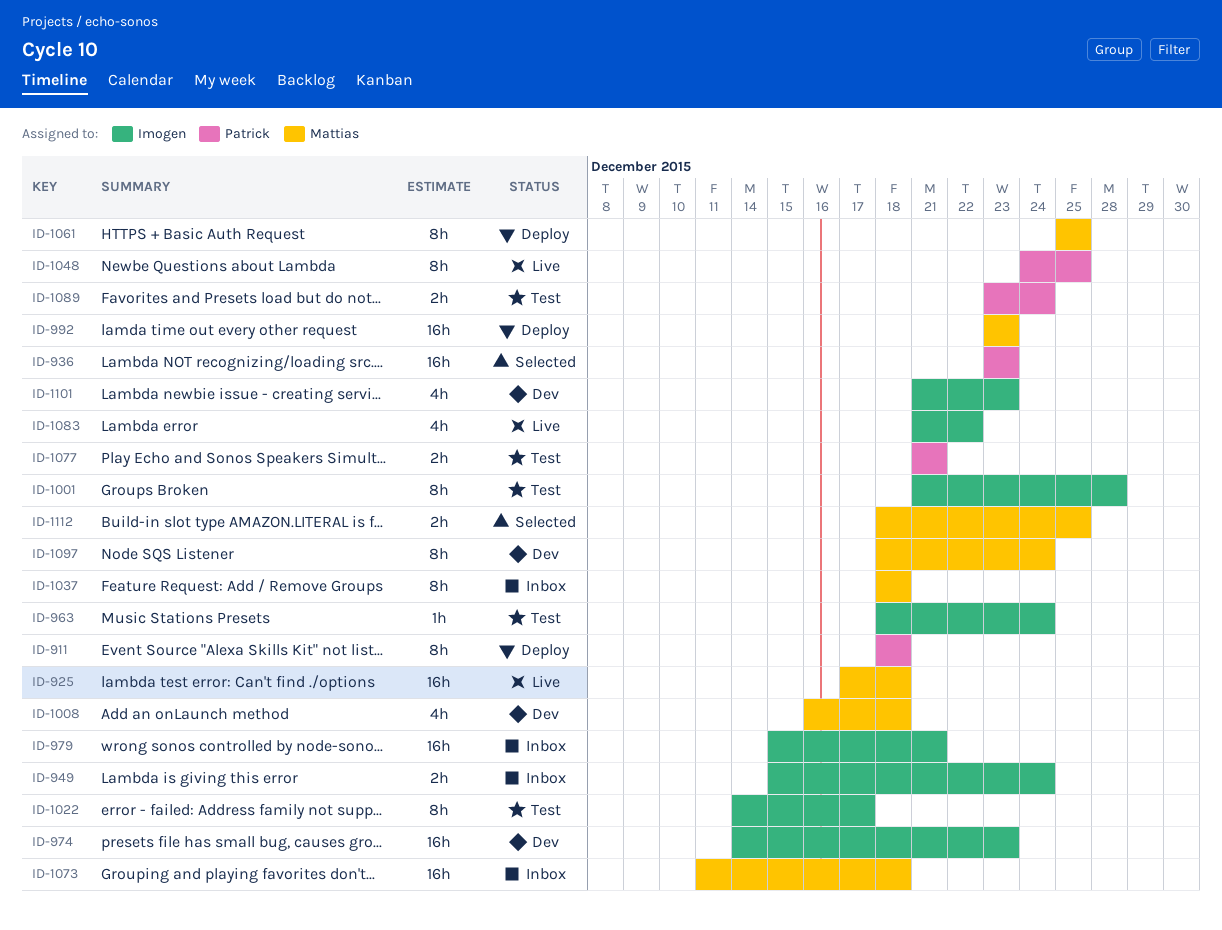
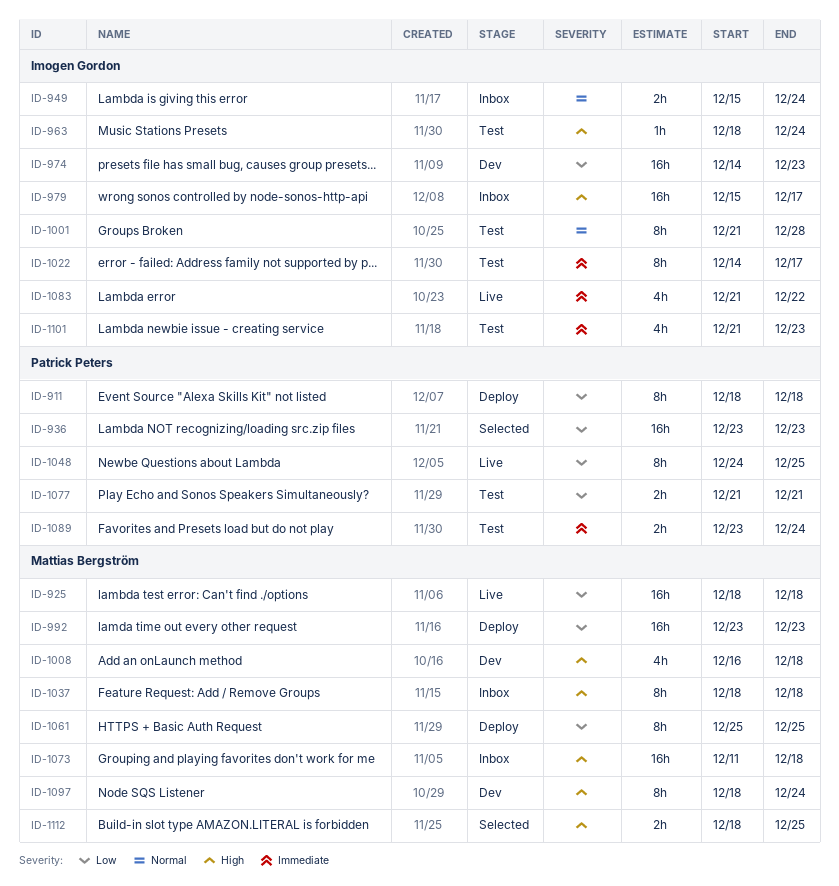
ID-925, start: Dec 17 -> Dec 18
ID-979, due: Dec 21 -> Dec 17
ID-1101, status: Dev -> Test

